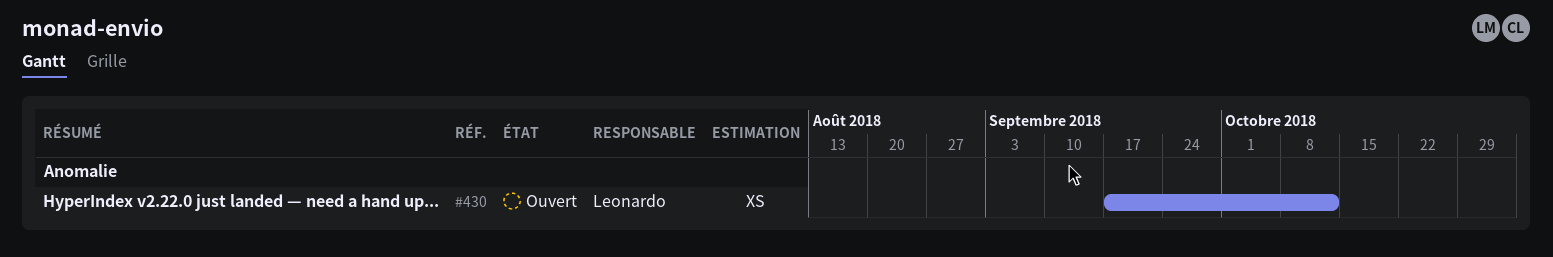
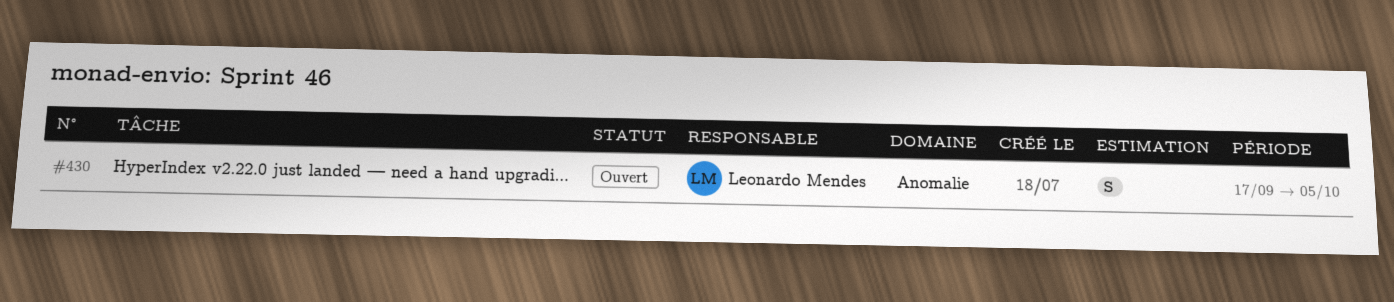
#430, estimate: XS -> S
#430, due: Oct 12 -> Oct 5

